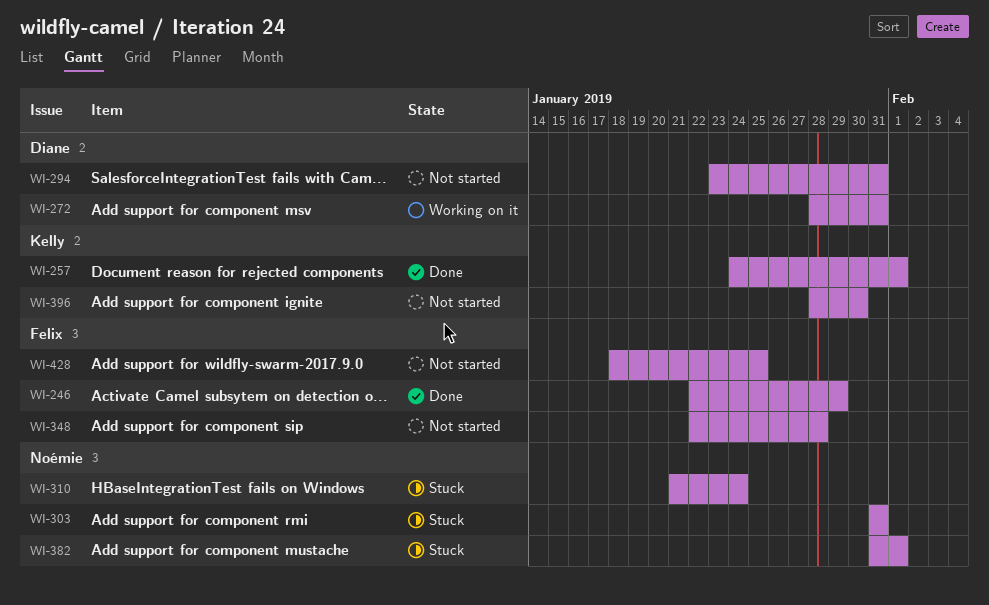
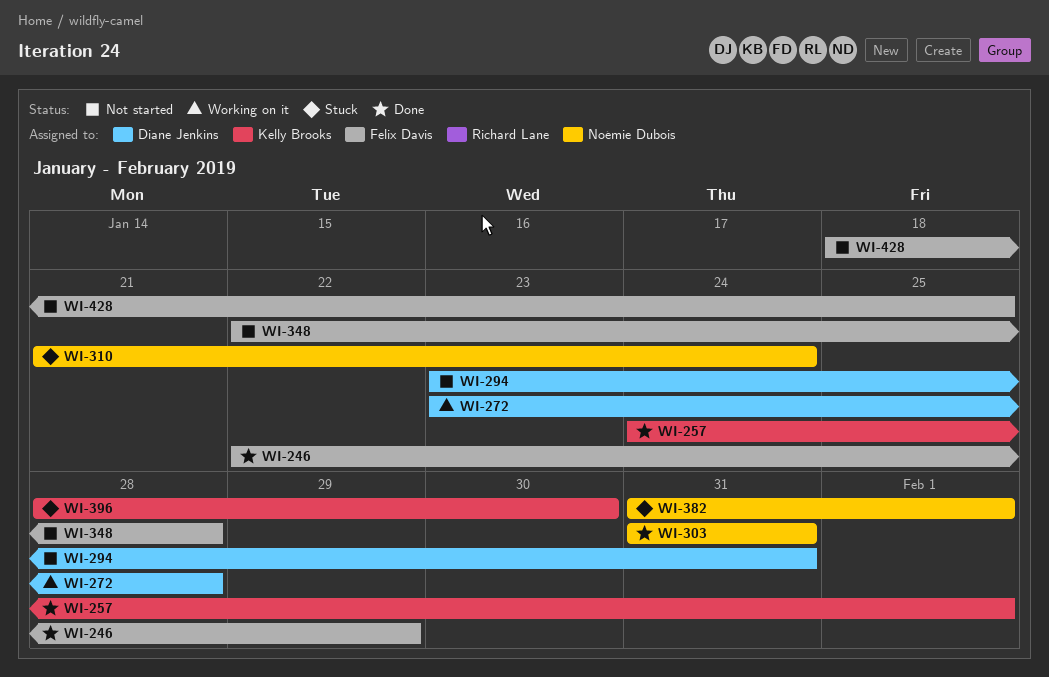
WI-272, start: Jan 28 -> Jan 23
WI-272, due: Jan 31 -> Jan 28
WI-303, status: Stuck -> Done
WI-396, status: Not started -> Stuck

